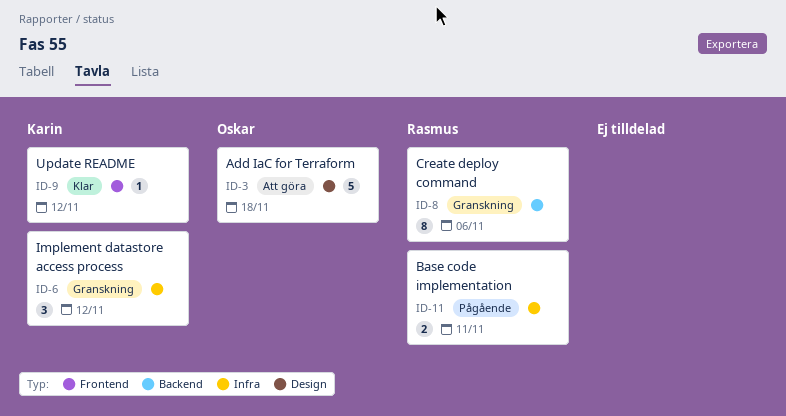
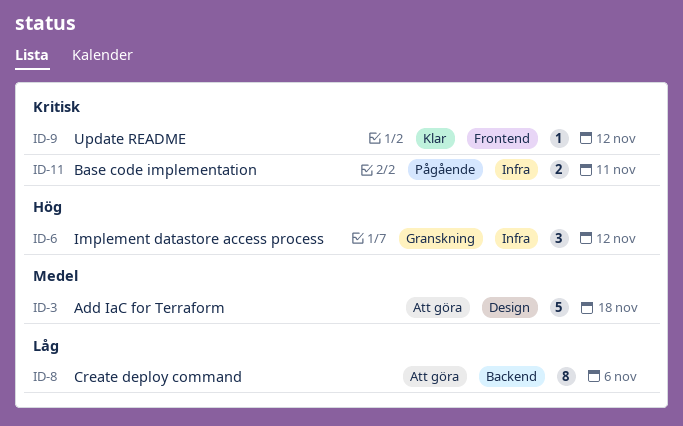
ID-8, status: Granskning -> Att göra

